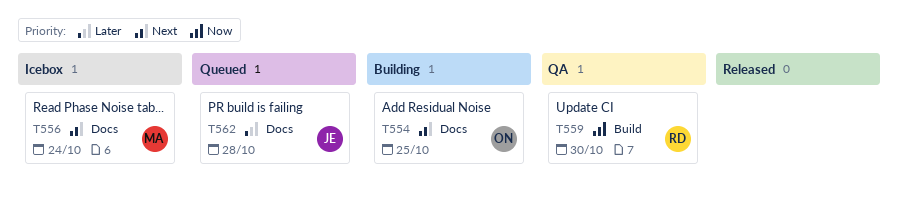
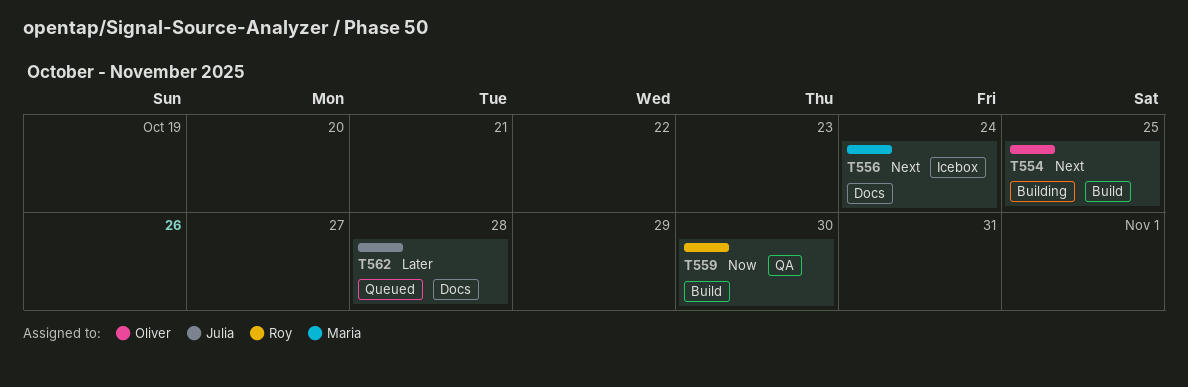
T554, label: Docs -> Build

